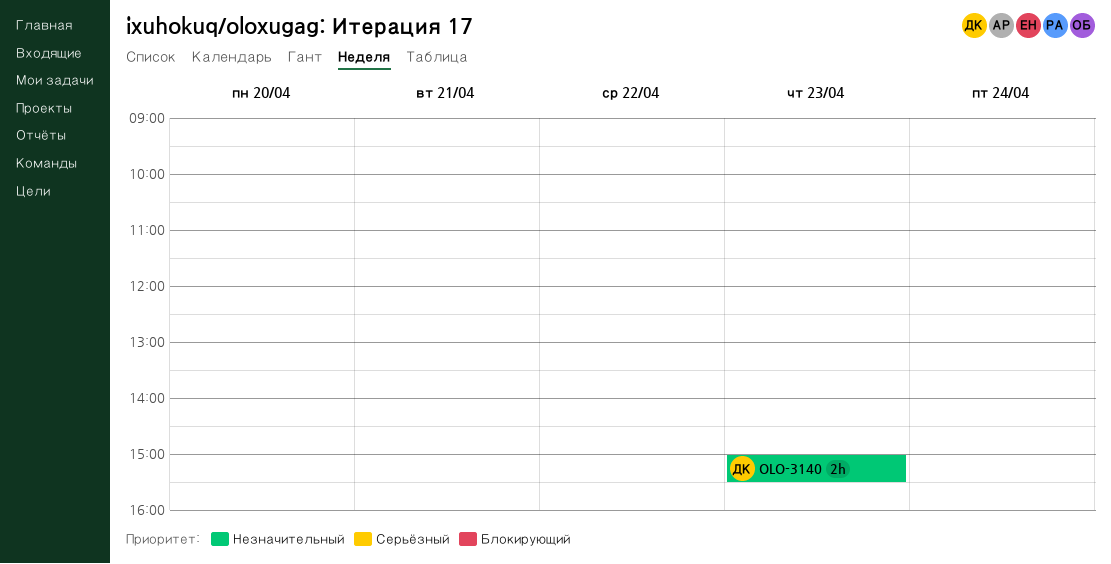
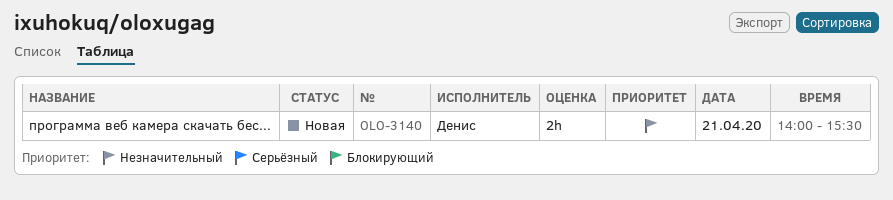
OLO-3140, day: Apr 23 -> Apr 21
OLO-3140, begins: 15:00 -> 14:00

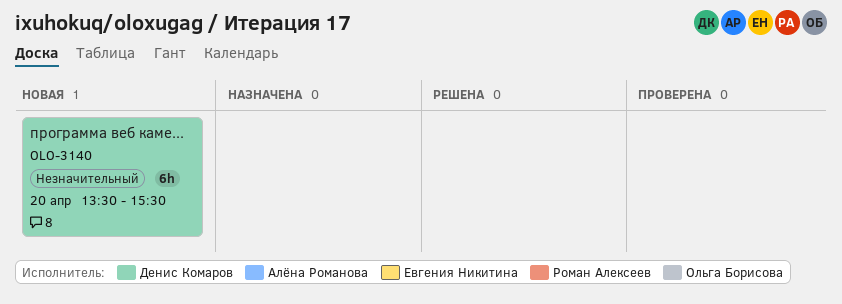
OLO-3140, estimate: 2h -> 6h
OLO-3140, day: Apr 21 -> Apr 20
OLO-3140, begins: 14:00 -> 13:30

